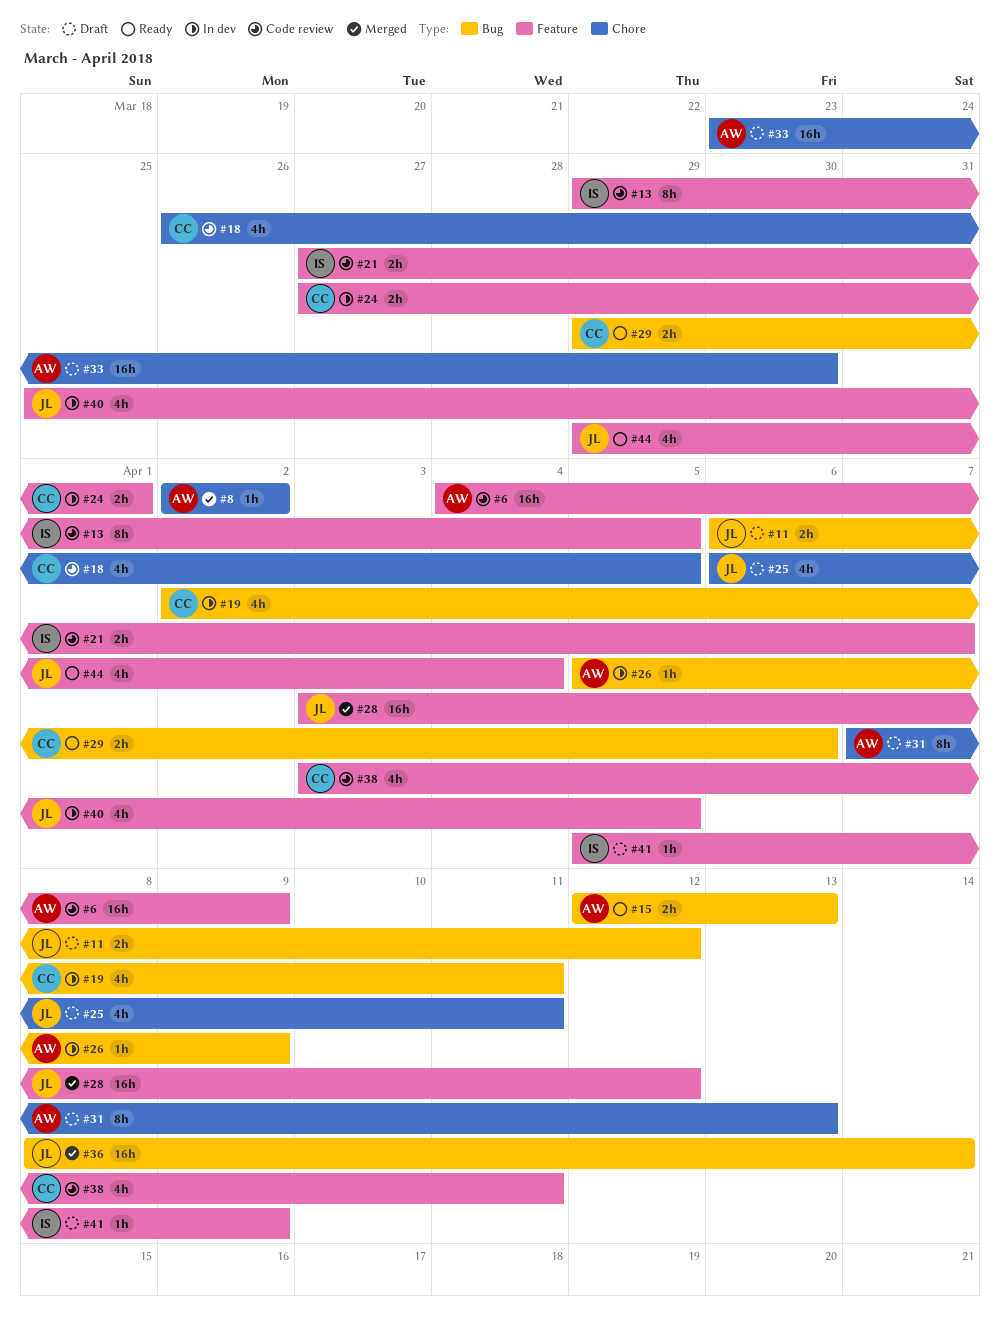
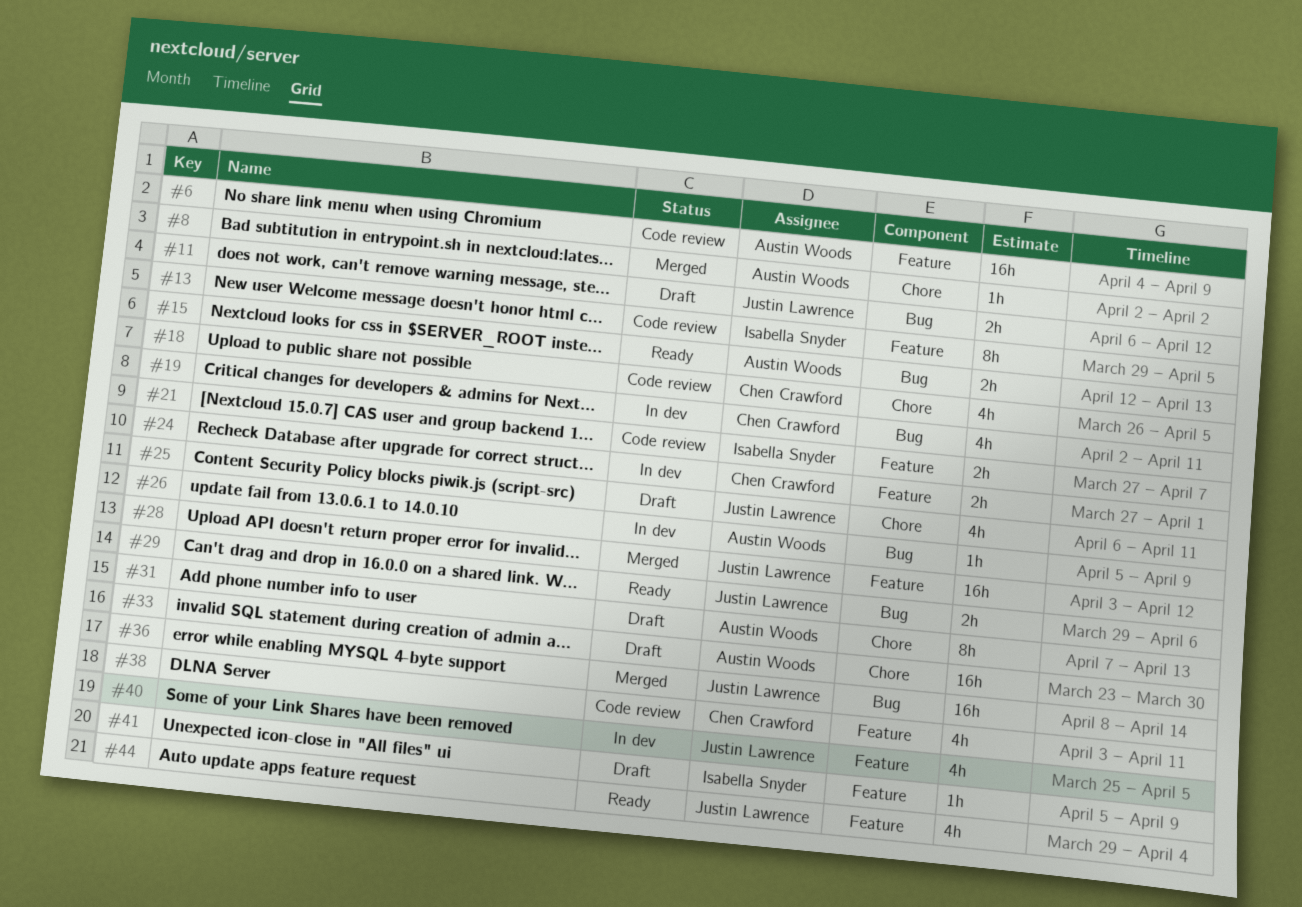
#29, owner: Chen Crawford -> Justin Lawrence

